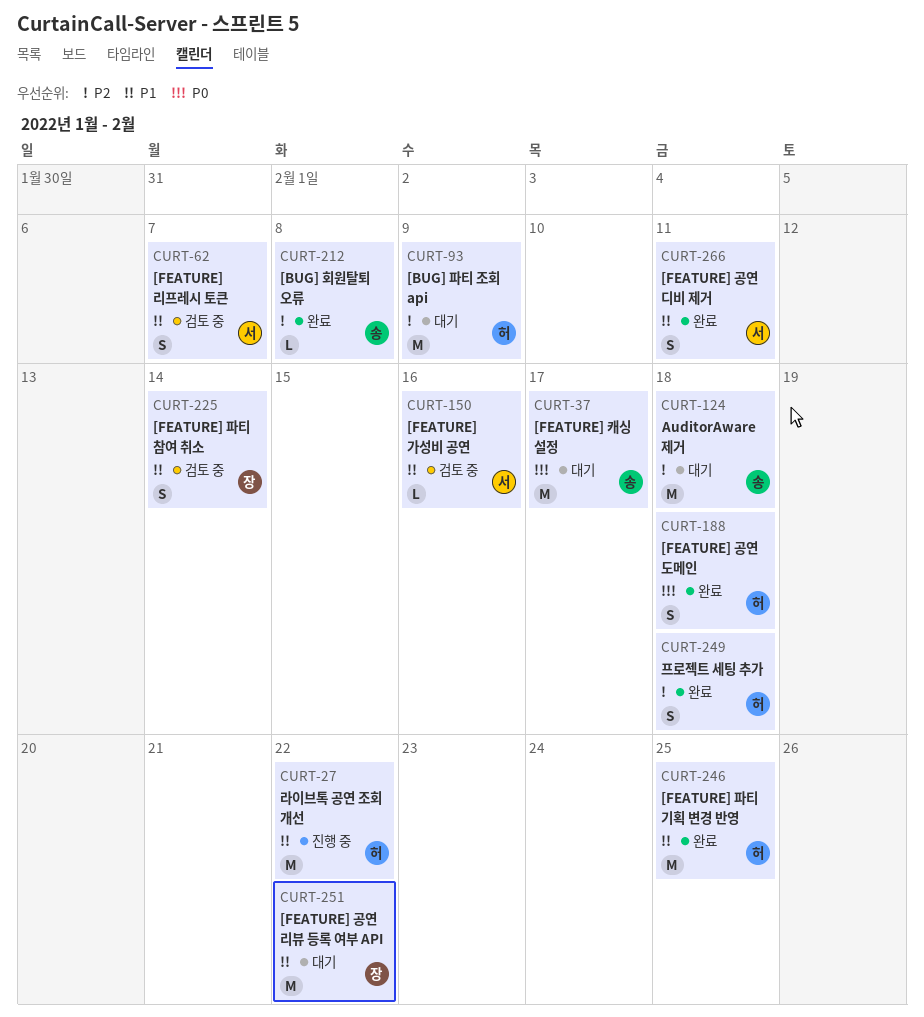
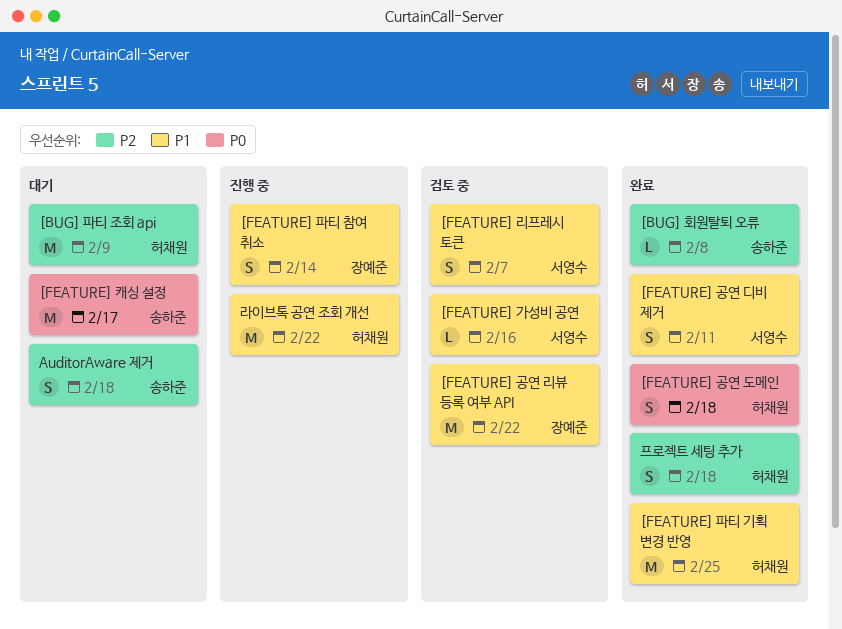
[FEATURE] 공연 리뷰 등록 여부 API, status: 대기 -> 검토 중
[FEATURE] 파티 참여 취소, status: 검토 중 -> 진행 중
AuditorAware 제거, estimate: M -> S

